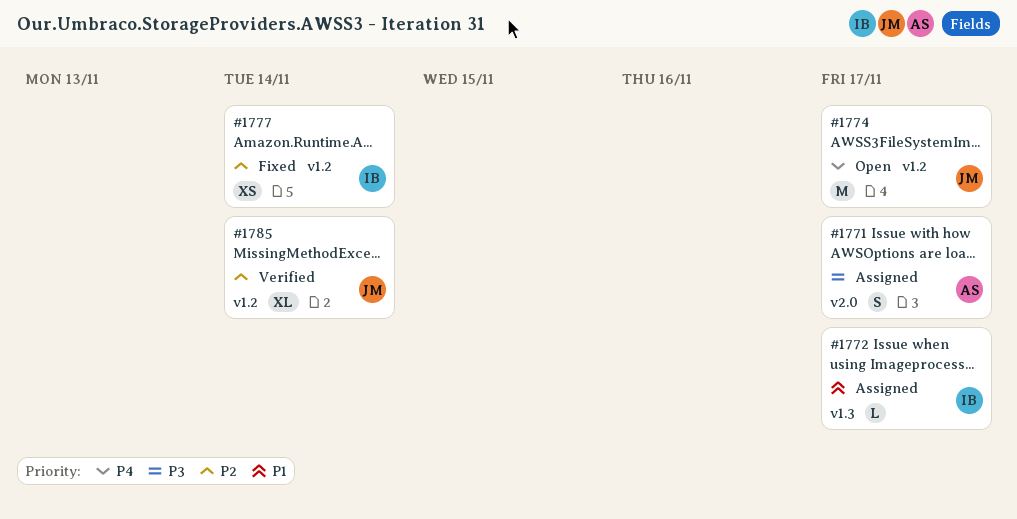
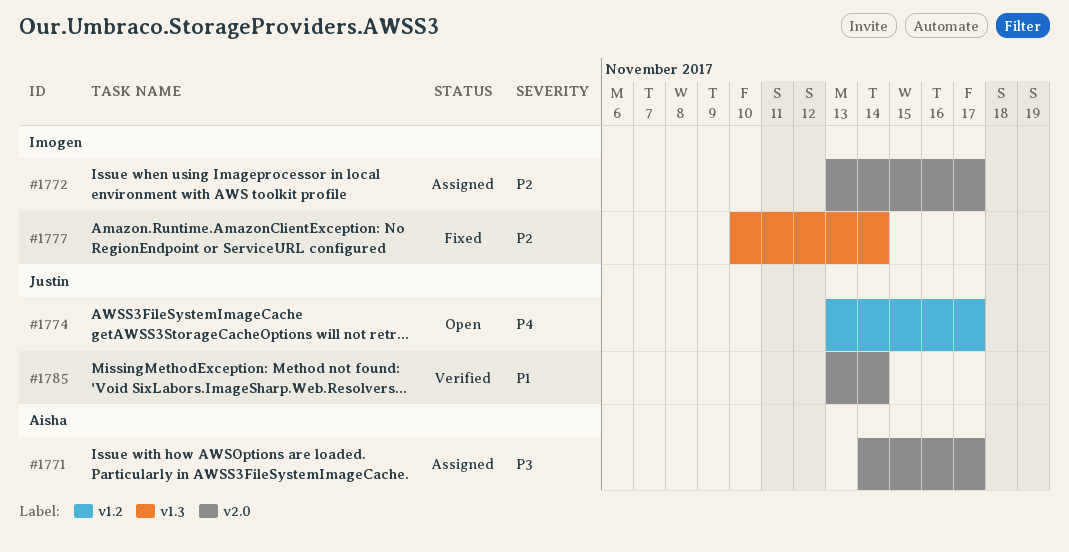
#1772, priority: P1 -> P2
#1772, label: v1.3 -> v2.0
#1777, label: v1.2 -> v1.3
#1785, priority: P2 -> P1
#1785, label: v1.2 -> v2.0

